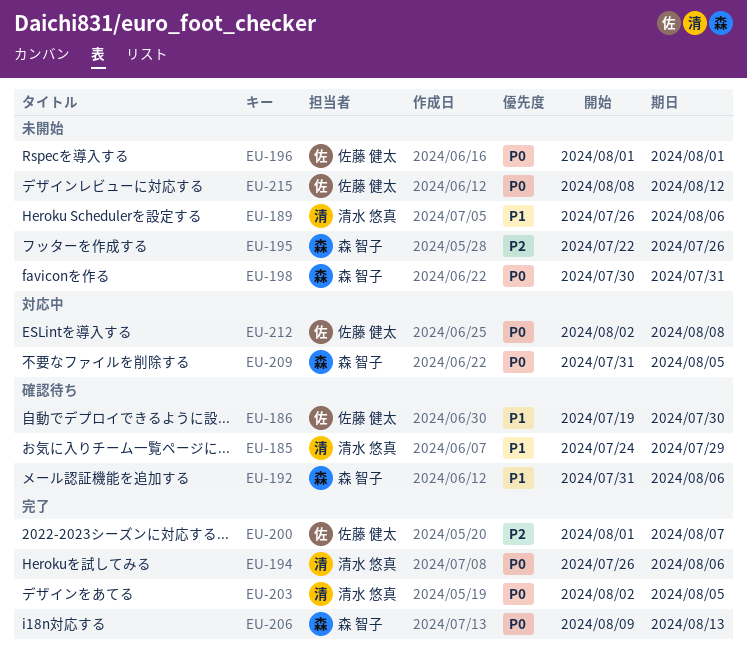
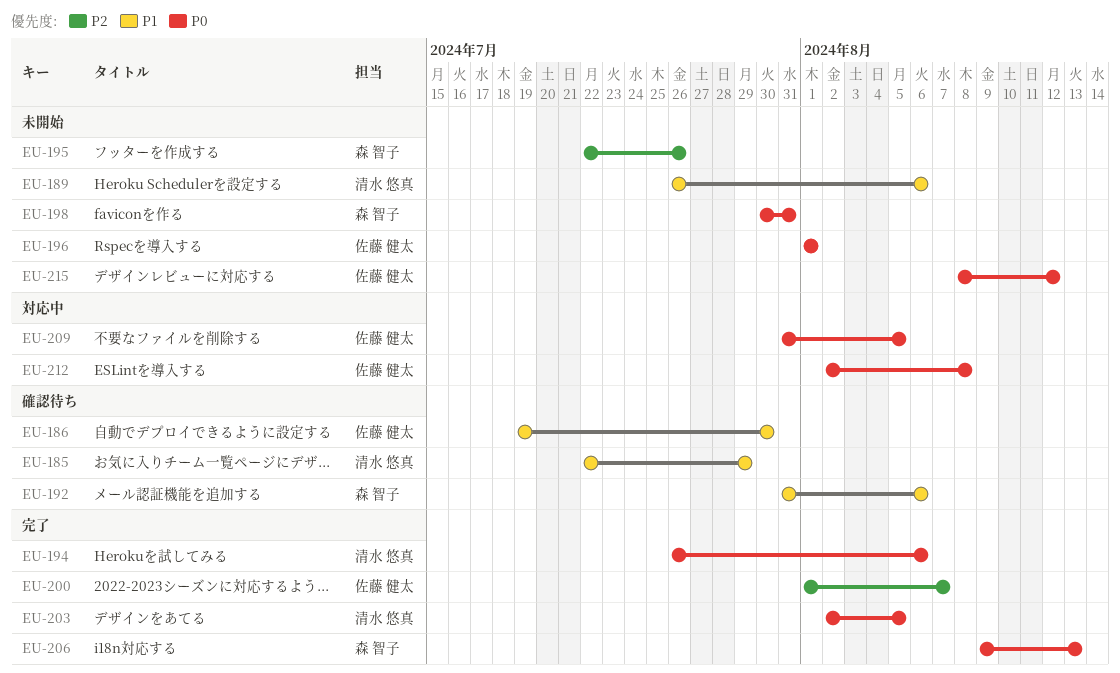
EU-185, start: Jul 24 -> Jul 22
EU-209, owner: 森 智子 -> 佐藤 健太

